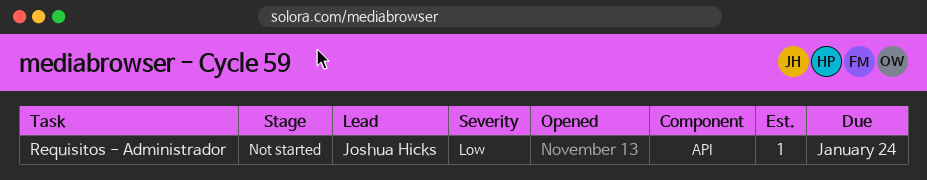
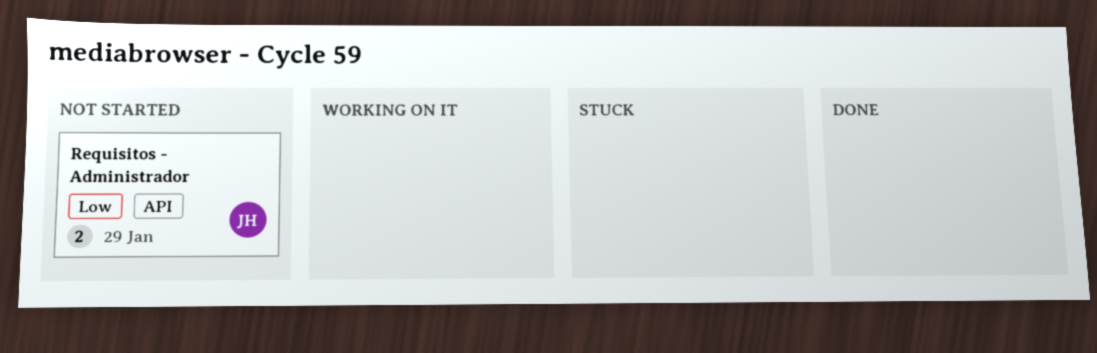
Requisitos - Administrador, estimate: 1 -> 2
Requisitos - Administrador, due: Jan 24 -> Jan 29

